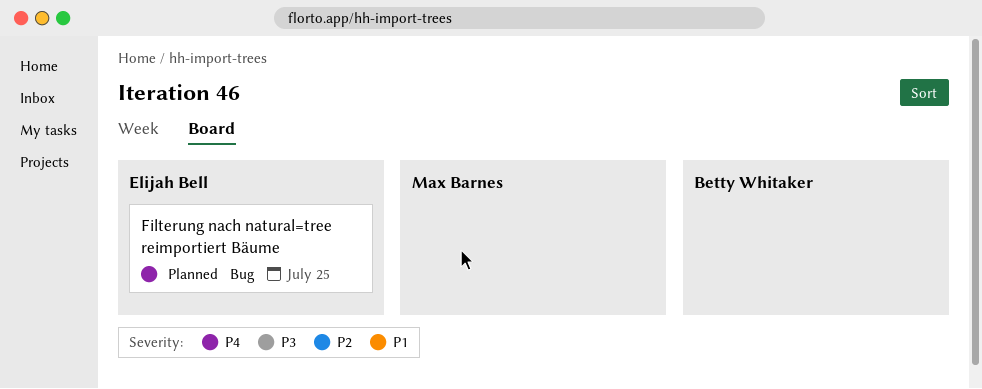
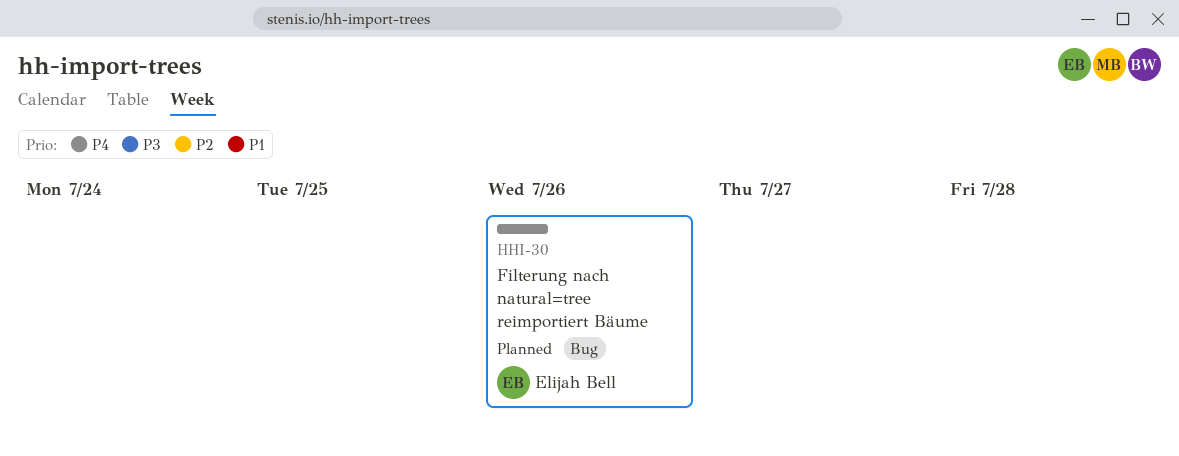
Filterung nach natural=tree reimportiert Bäume, due: Jul 25 -> Jul 26

